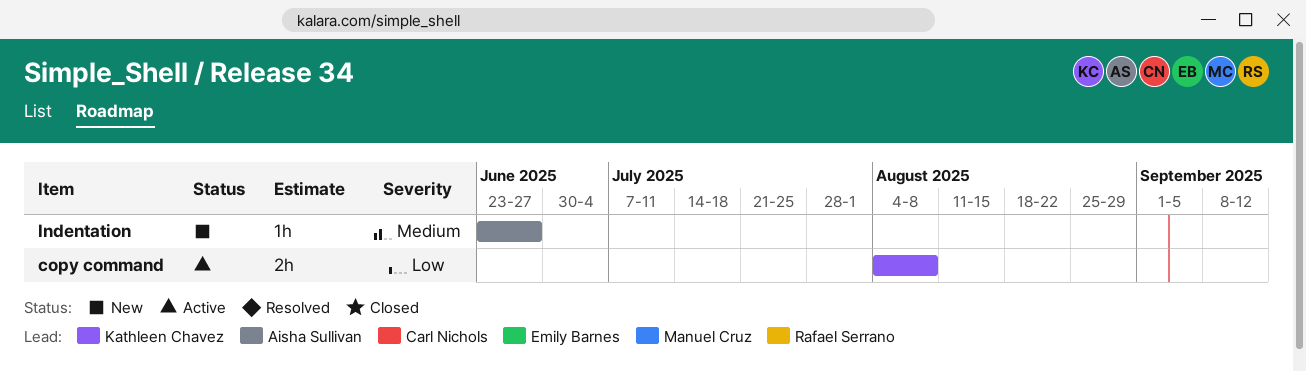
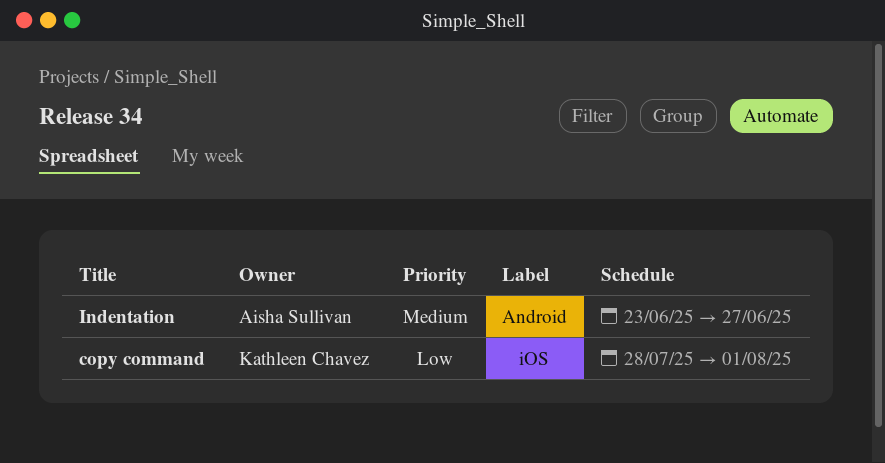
copy command, start: Aug 4 -> Jul 28
copy command, due: Aug 8 -> Aug 1

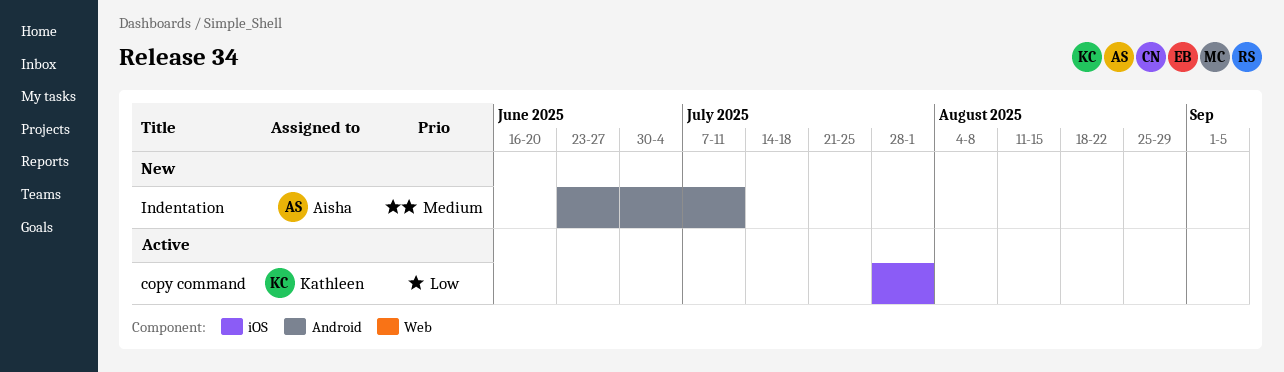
Indentation, due: Jun 27 -> Jul 11

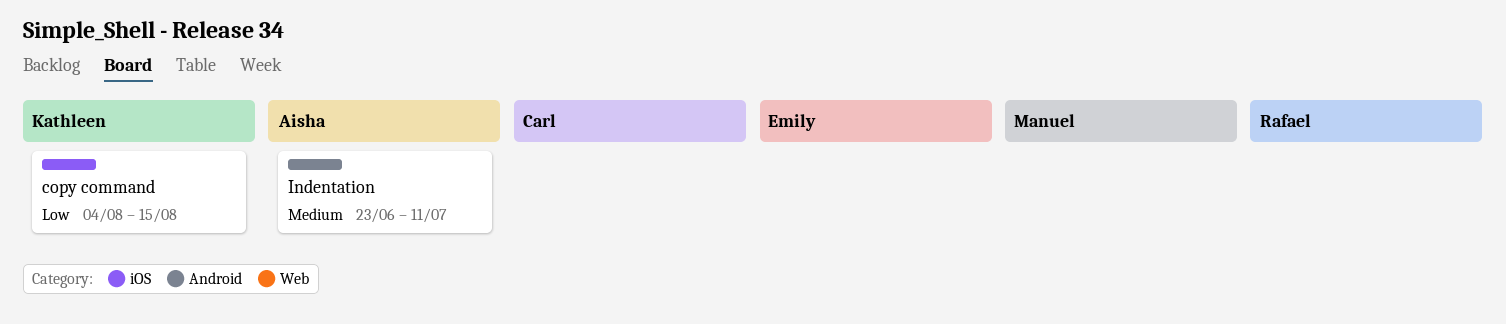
copy command, start: Jul 28 -> Aug 4
copy command, due: Aug 1 -> Aug 15

